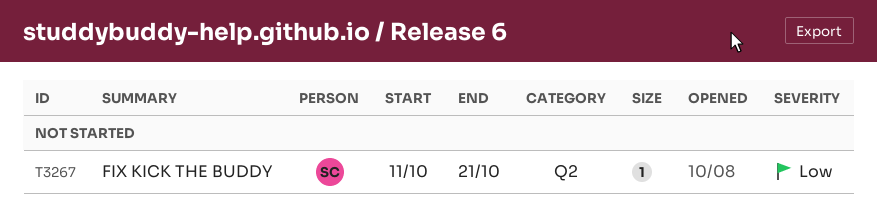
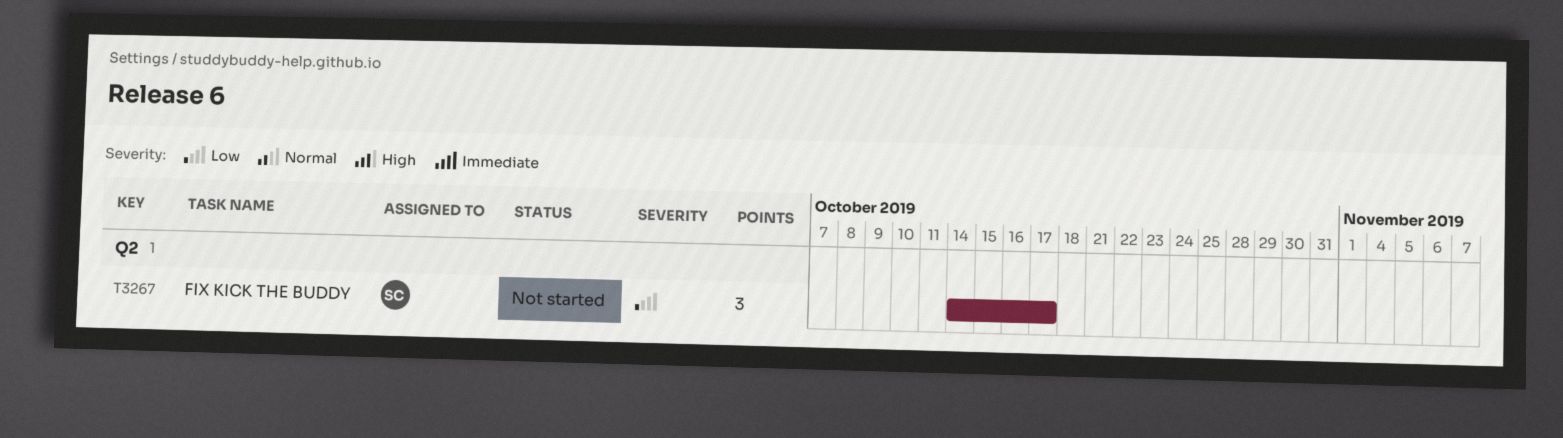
T3267, estimate: 1 -> 3
T3267, start: Oct 11 -> Oct 14
T3267, due: Oct 21 -> Oct 17

